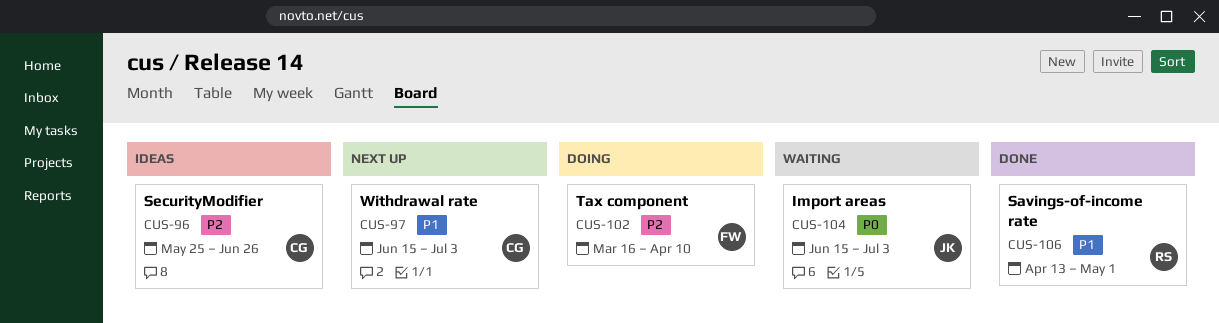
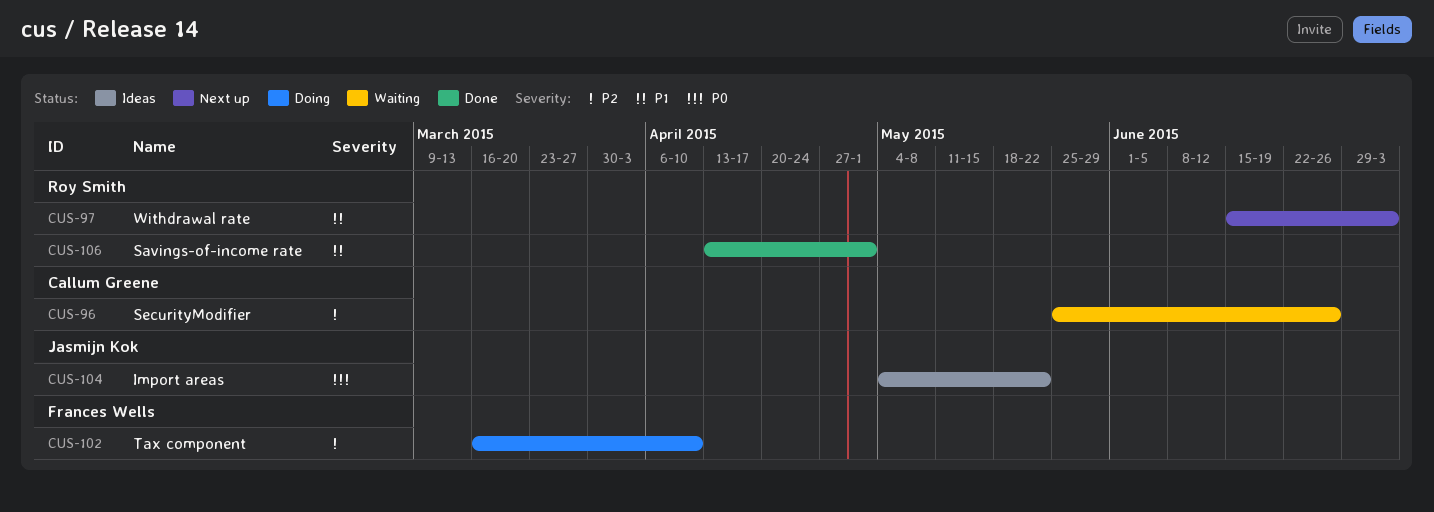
CUS-96, status: Ideas -> Waiting
CUS-97, owner: Callum Greene -> Roy Smith
CUS-104, status: Waiting -> Ideas
CUS-104, start: Jun 15 -> May 4
CUS-104, due: Jul 3 -> May 22

